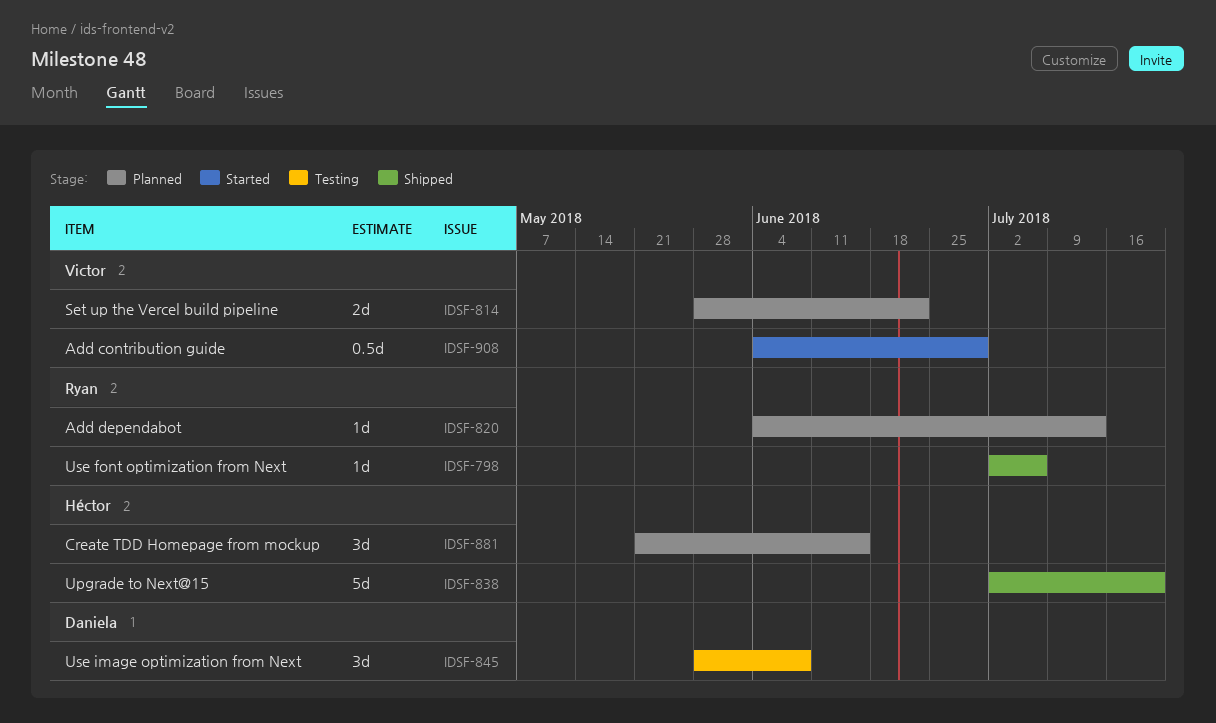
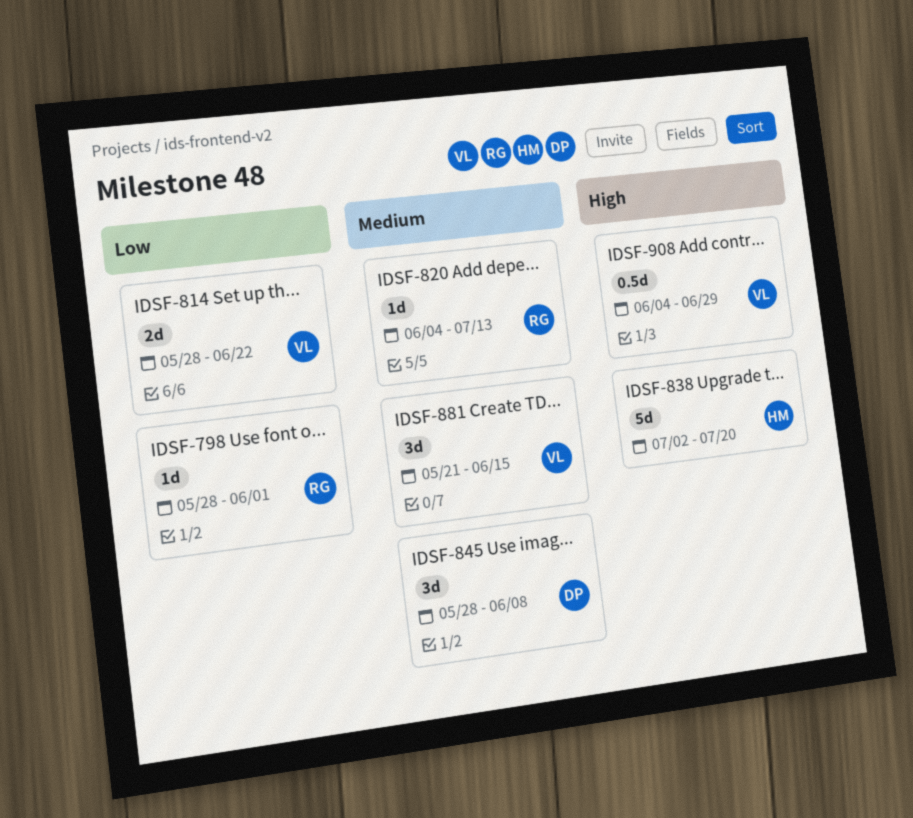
IDSF-798, start: Jul 2 -> May 28
IDSF-798, due: Jul 6 -> Jun 1
IDSF-881, owner: Héctor -> Victor

